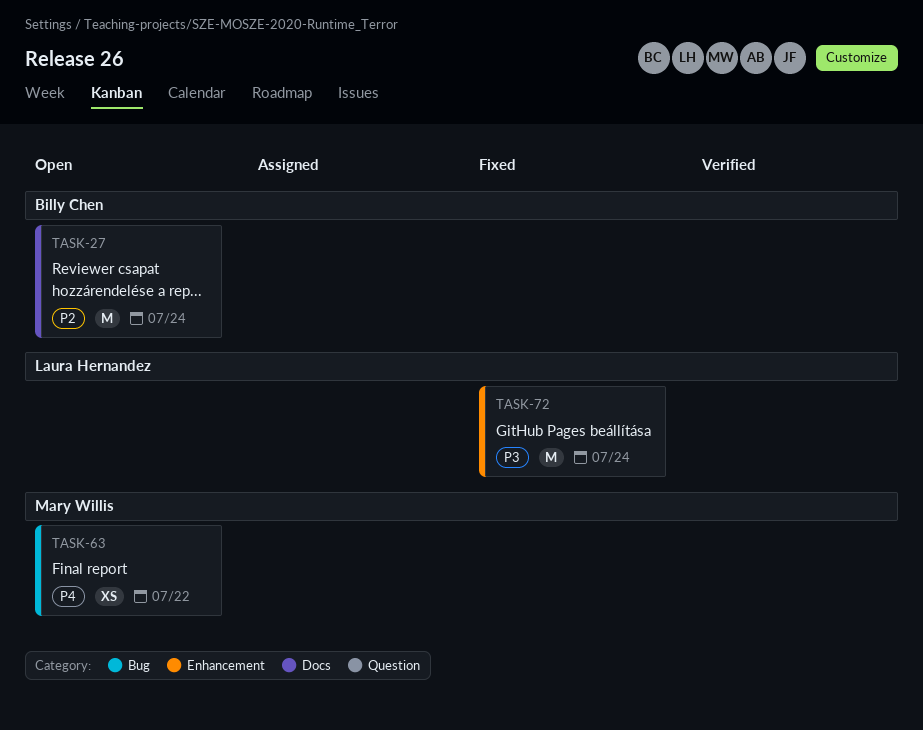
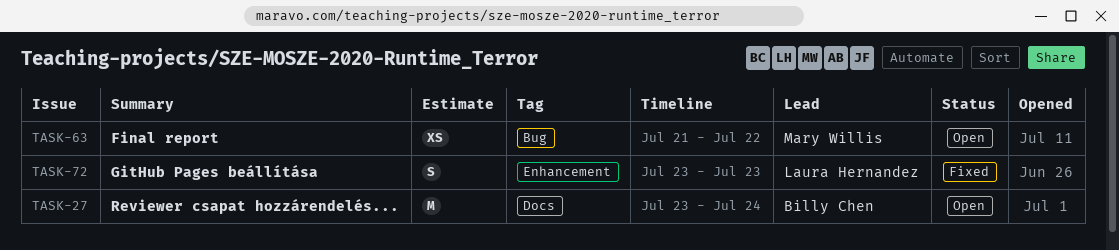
TASK-72, estimate: M -> S
TASK-72, due: Jul 24 -> Jul 23

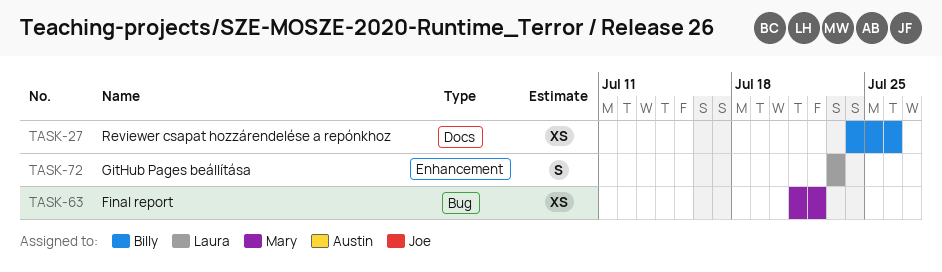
TASK-27, estimate: M -> XS
TASK-27, start: Jul 23 -> Jul 24
TASK-27, due: Jul 24 -> Jul 26

